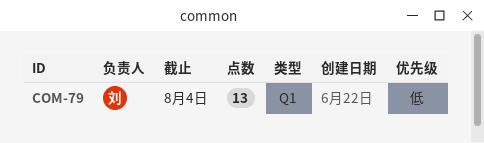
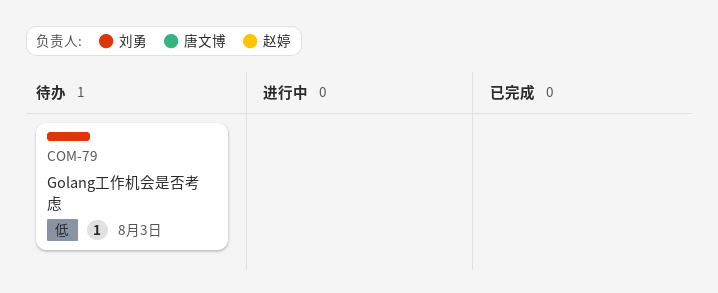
COM-79, estimate: 13 -> 1
COM-79, due: Aug 4 -> Aug 3

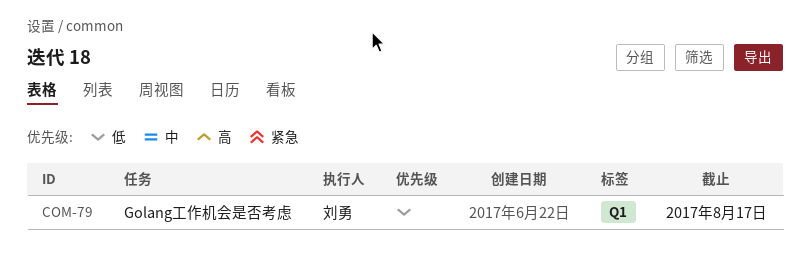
COM-79, due: Aug 3 -> Aug 17

